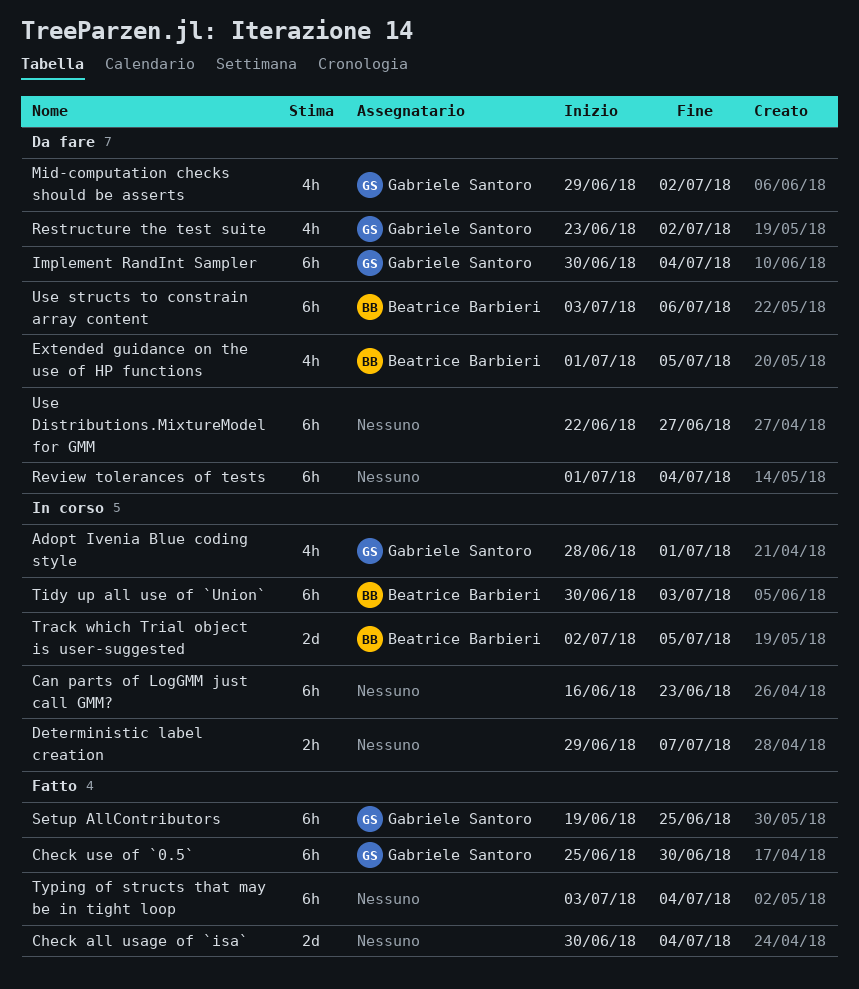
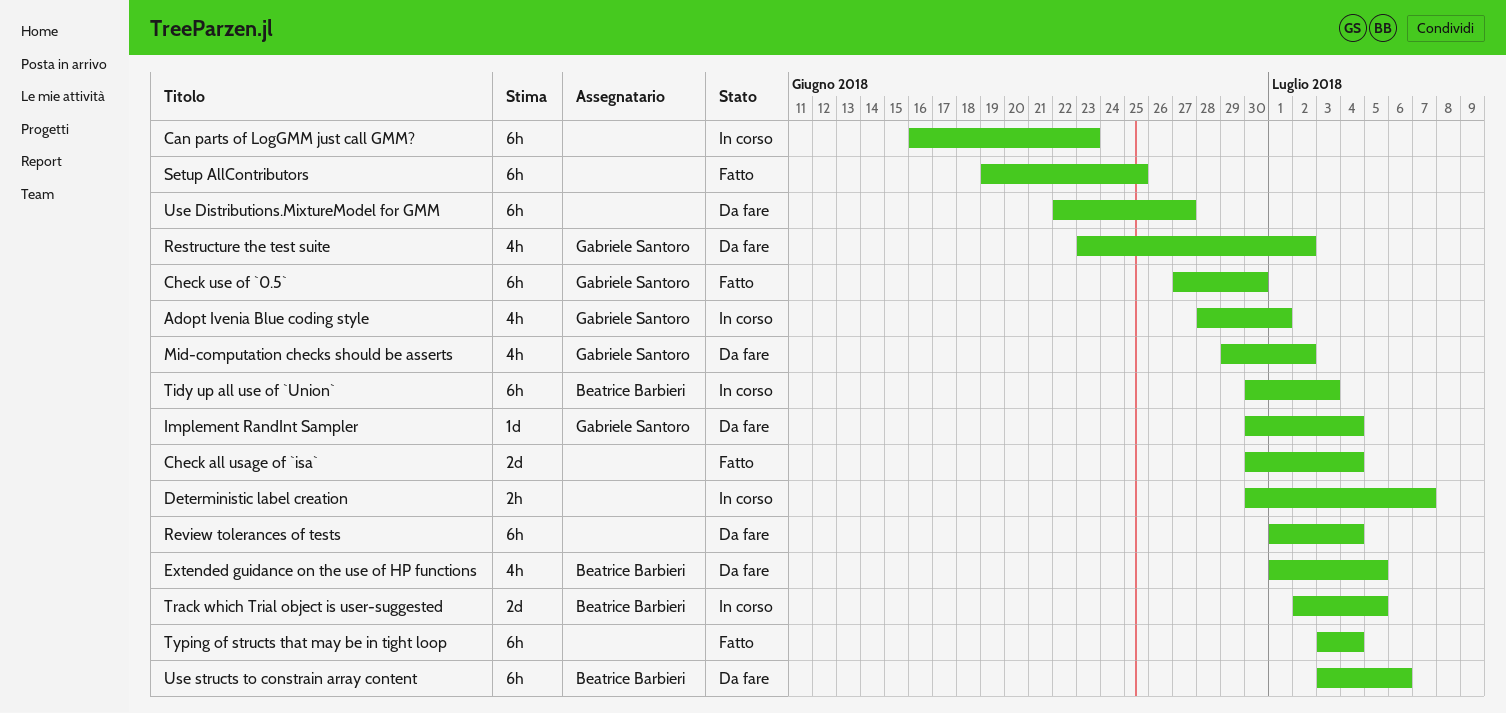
Check use of `0.5`, start: Jun 25 -> Jun 27
Deterministic label creation, start: Jun 29 -> Jun 30
Implement RandInt Sampler, estimate: 6h -> 1d
Setup AllContributors, owner: Gabriele Santoro -> none

